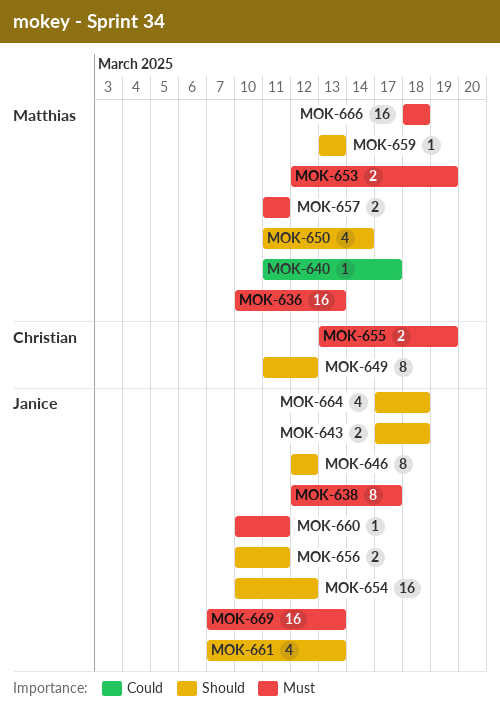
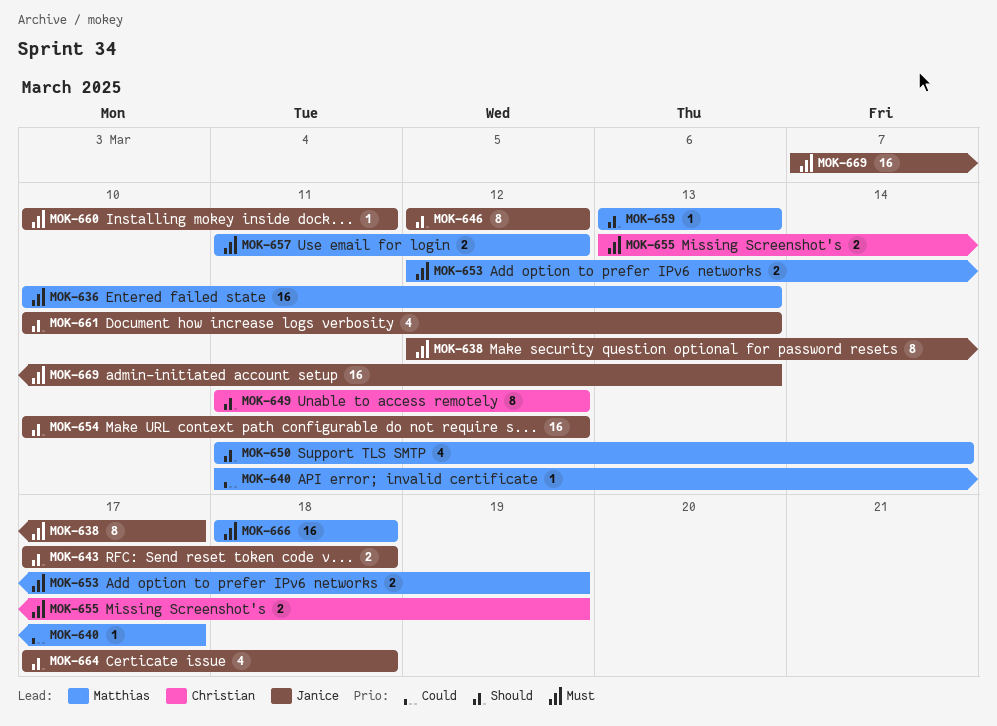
MOK-656: present -> none
MOK-657, due: Mar 11 -> Mar 12
MOK-661, start: Mar 7 -> Mar 10

